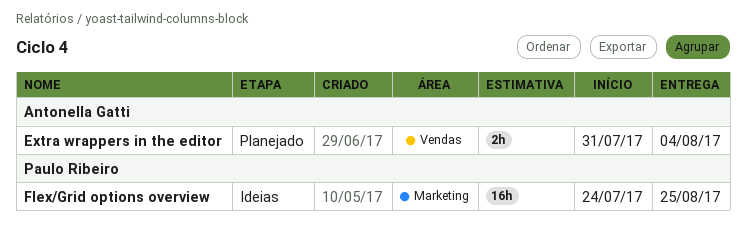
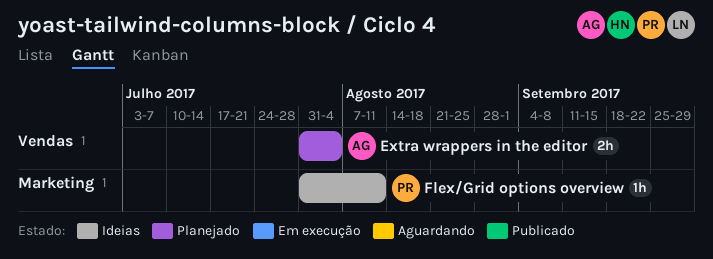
Flex/Grid options overview, estimate: 16h -> 1h
Flex/Grid options overview, start: Jul 24 -> Jul 31
Flex/Grid options overview, due: Aug 25 -> Aug 11

